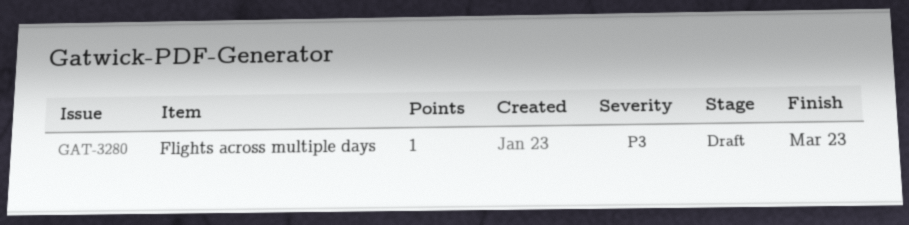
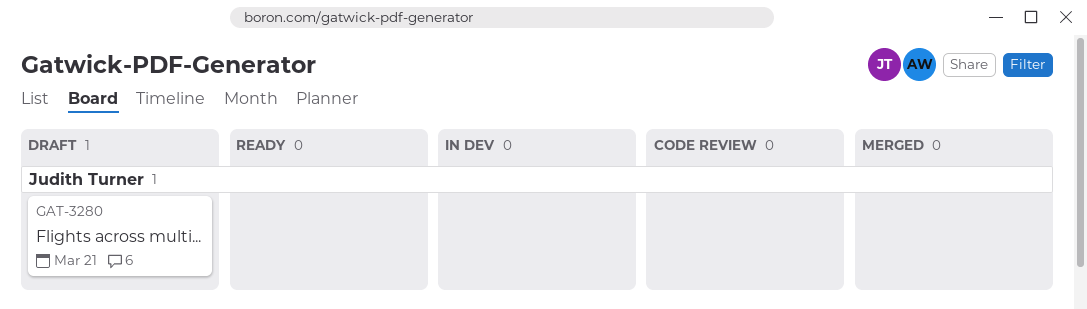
GAT-3280, due: Mar 23 -> Mar 21

